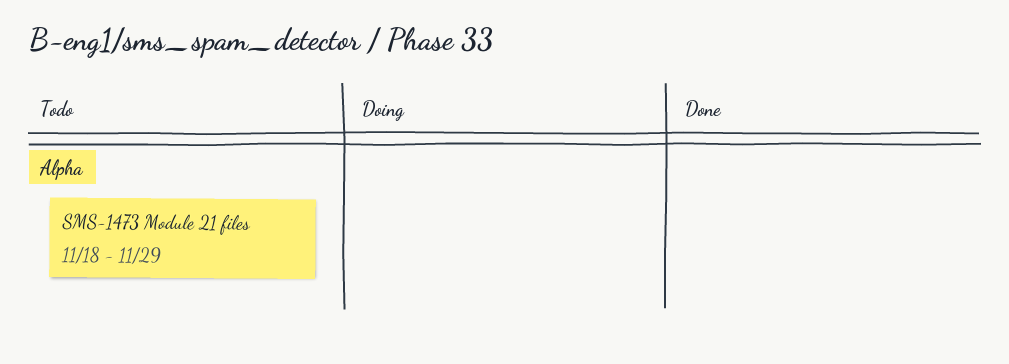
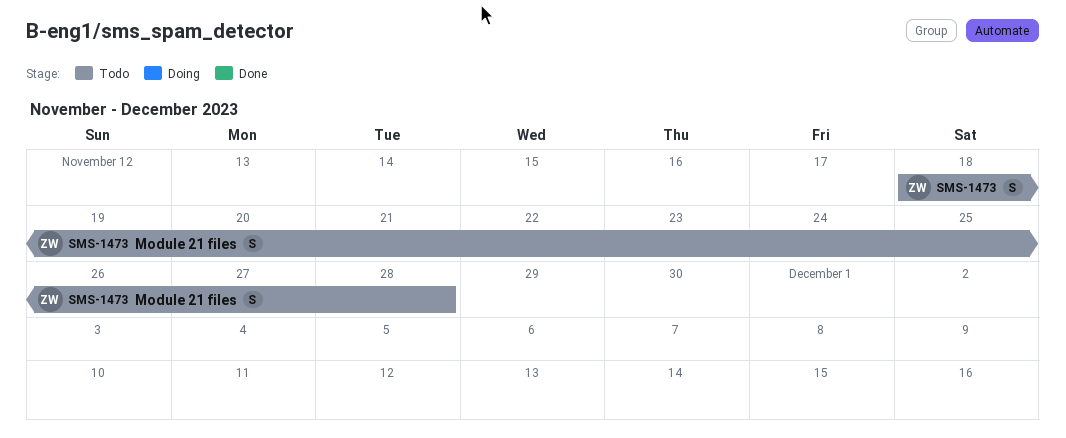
SMS-1473, due: Nov 29 -> Nov 28

